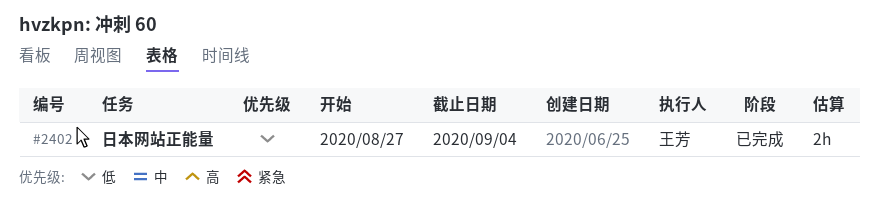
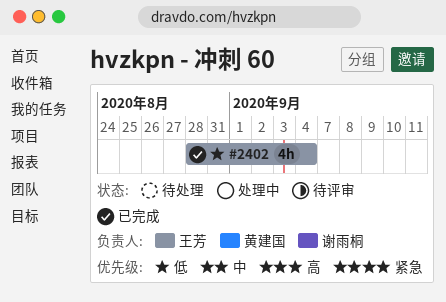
#2402, estimate: 2h -> 4h
#2402, start: Aug 27 -> Aug 28

